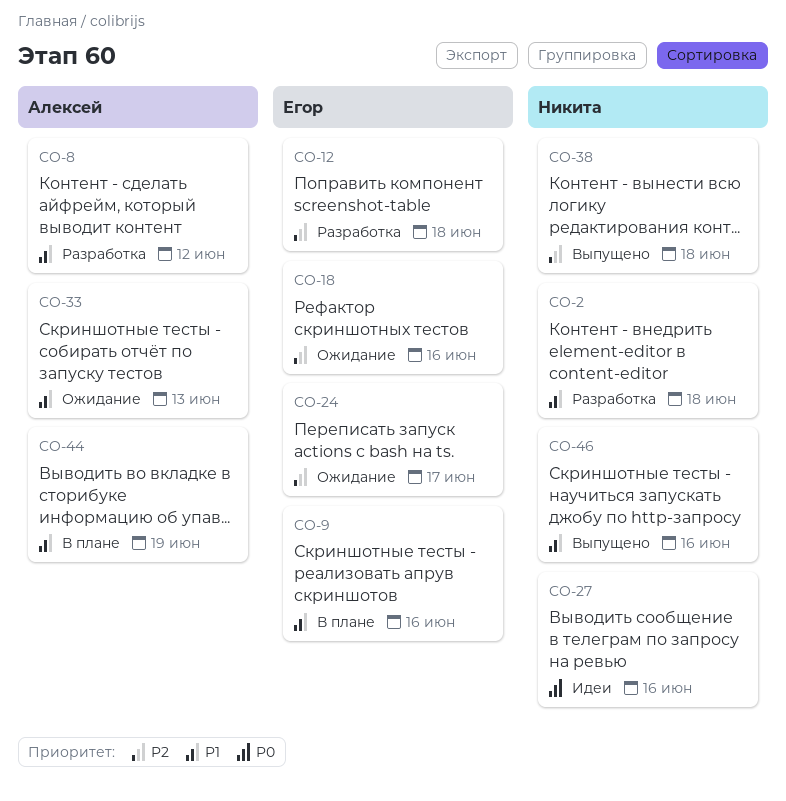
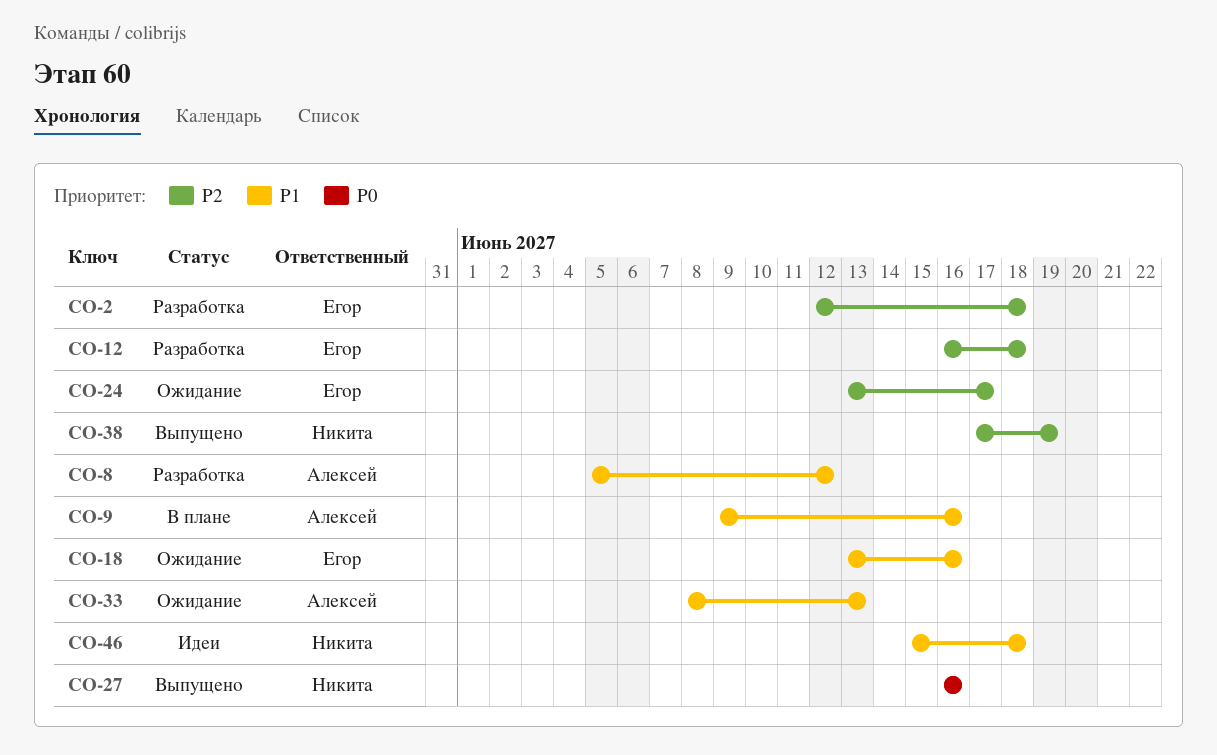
CO-2, owner: Никита -> Егор
CO-2, priority: P1 -> P2
CO-9, owner: Егор -> Алексей
CO-18, priority: P2 -> P1
CO-27, status: Идеи -> Выпущено
CO-38, due: Jun 18 -> Jun 19
CO-44: present -> none
CO-46, status: Выпущено -> Идеи
CO-46, due: Jun 16 -> Jun 18

